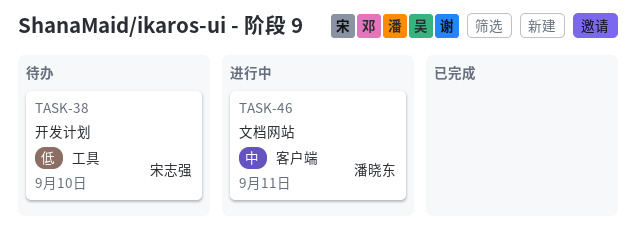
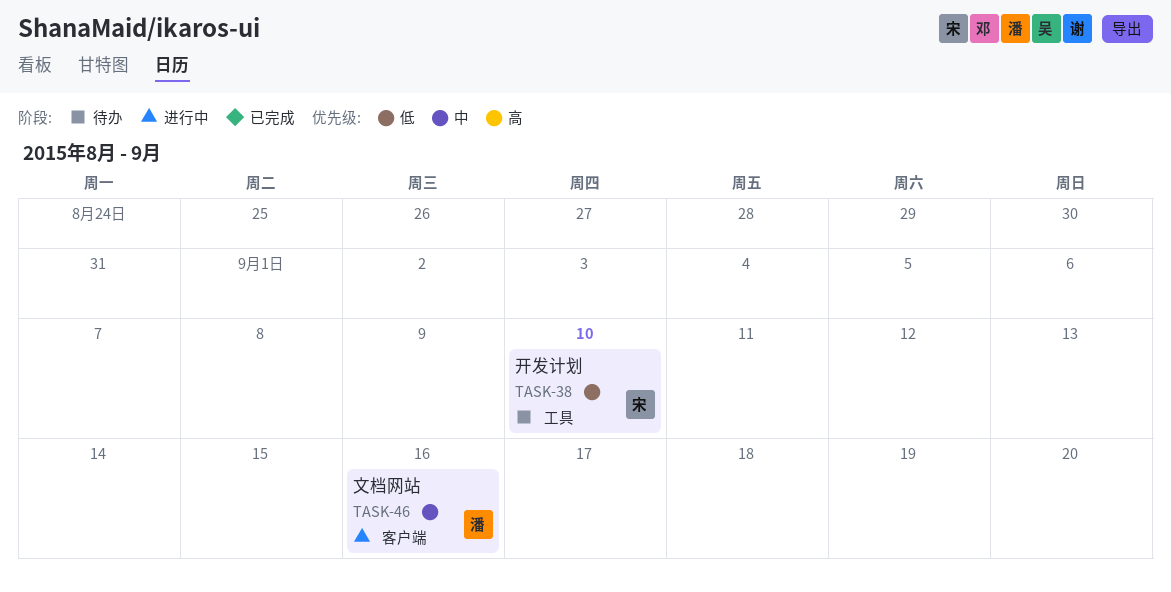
TASK-46, due: Sep 11 -> Sep 16

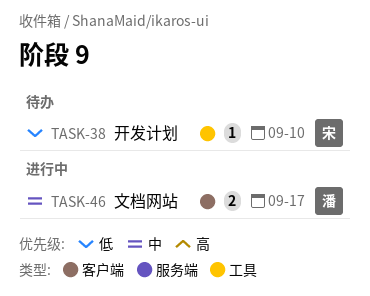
TASK-46, due: Sep 16 -> Sep 17

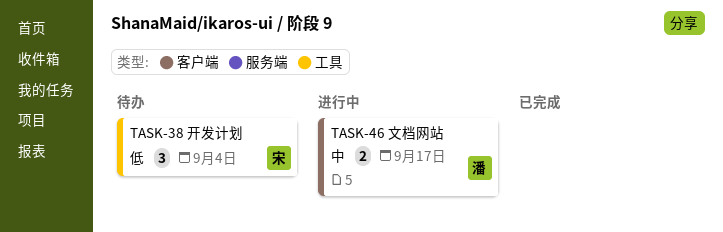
TASK-38, estimate: 1 -> 3
TASK-38, due: Sep 10 -> Sep 4

